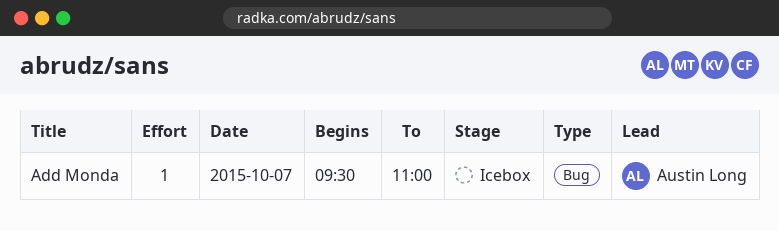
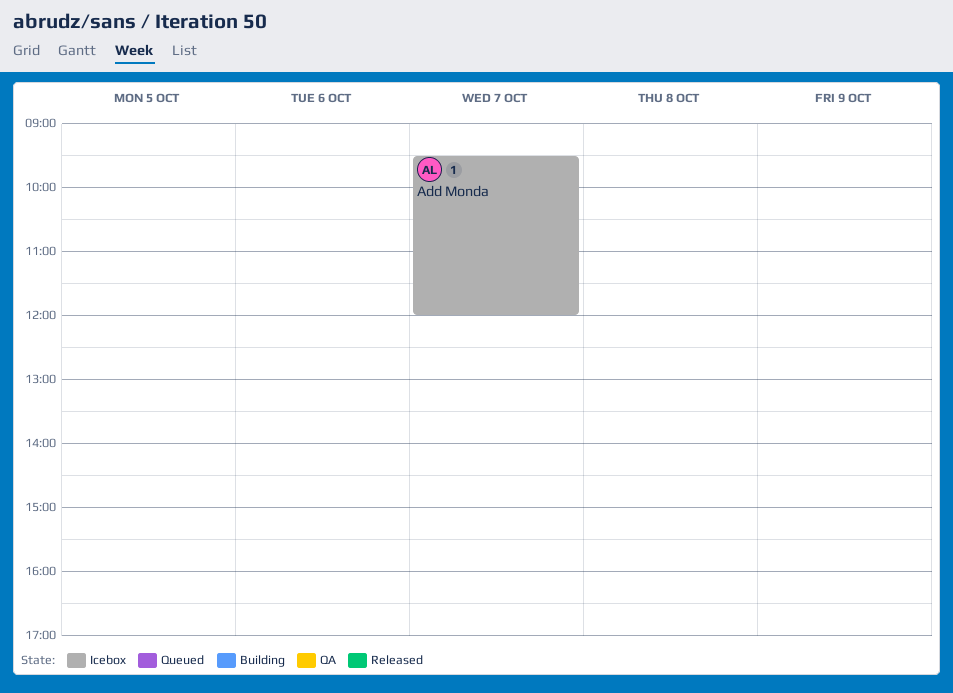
Add Monda, ends: 11:00 -> 12:00

